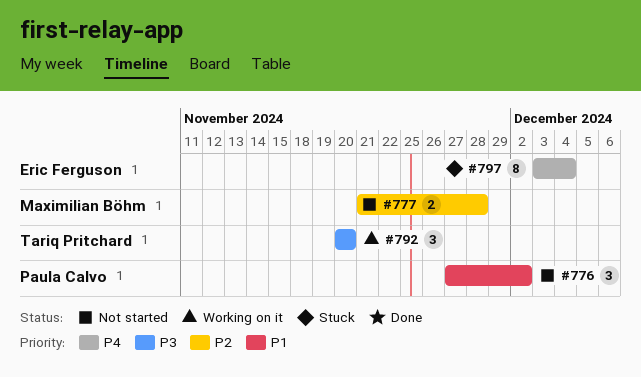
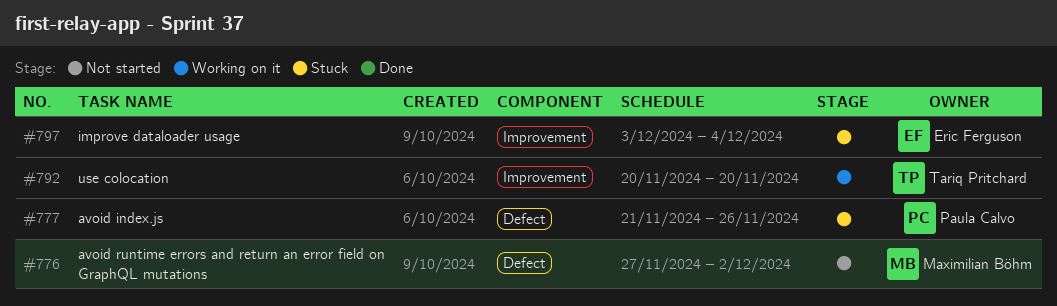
#776, owner: Paula Calvo -> Maximilian Böhm
#777, status: Not started -> Stuck
#777, owner: Maximilian Böhm -> Paula Calvo
#777, due: Nov 28 -> Nov 26

